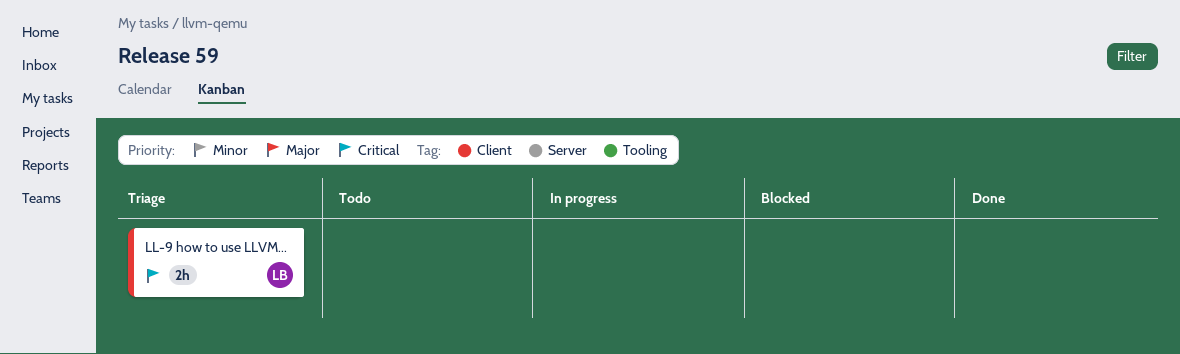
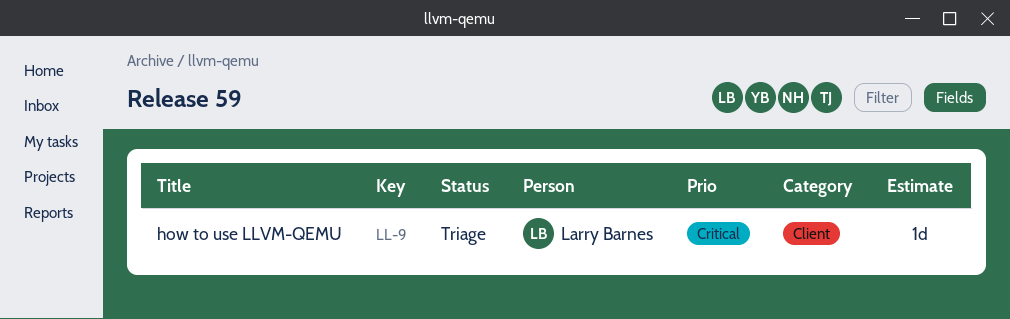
LL-9, estimate: 2h -> 1d

